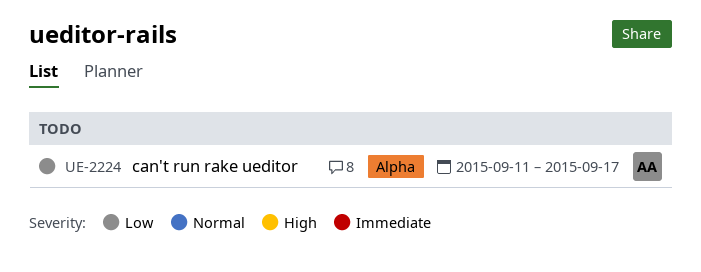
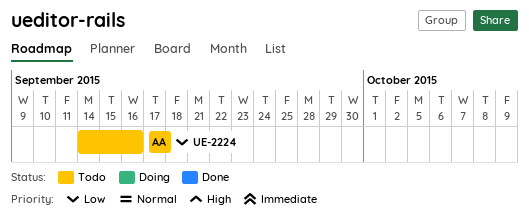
UE-2224, start: Sep 11 -> Sep 14
UE-2224, due: Sep 17 -> Sep 16

